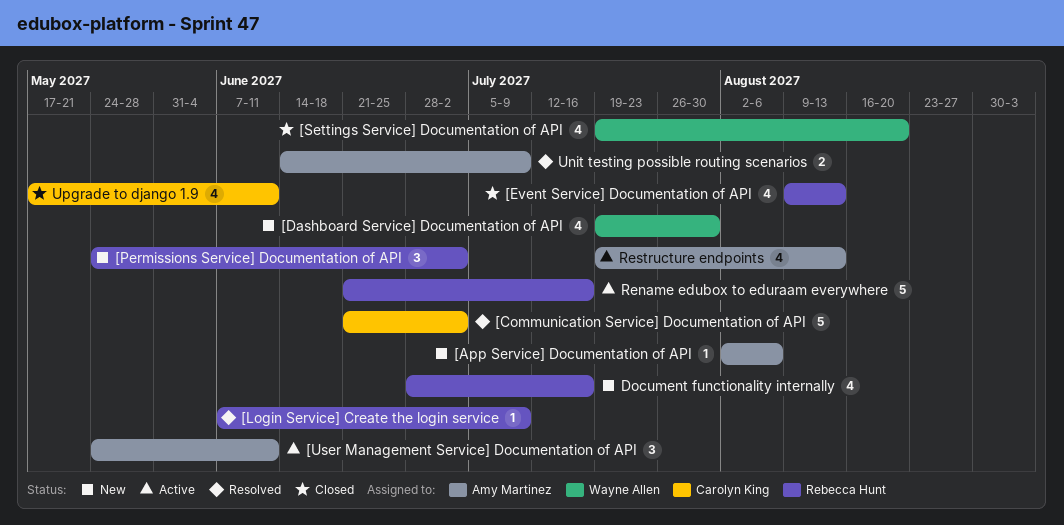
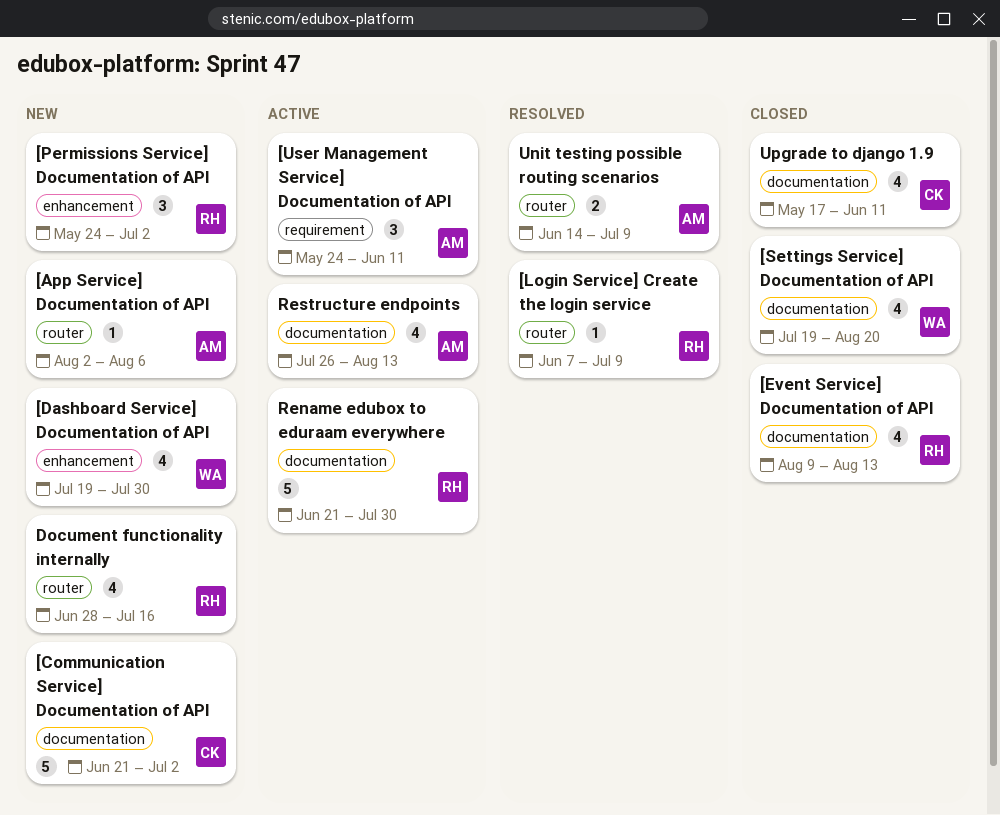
[Communication Service] Documentation of API, status: Resolved -> New
Rename edubox to eduraam everywhere, due: Jul 16 -> Jul 30
Restructure endpoints, start: Jul 19 -> Jul 26

